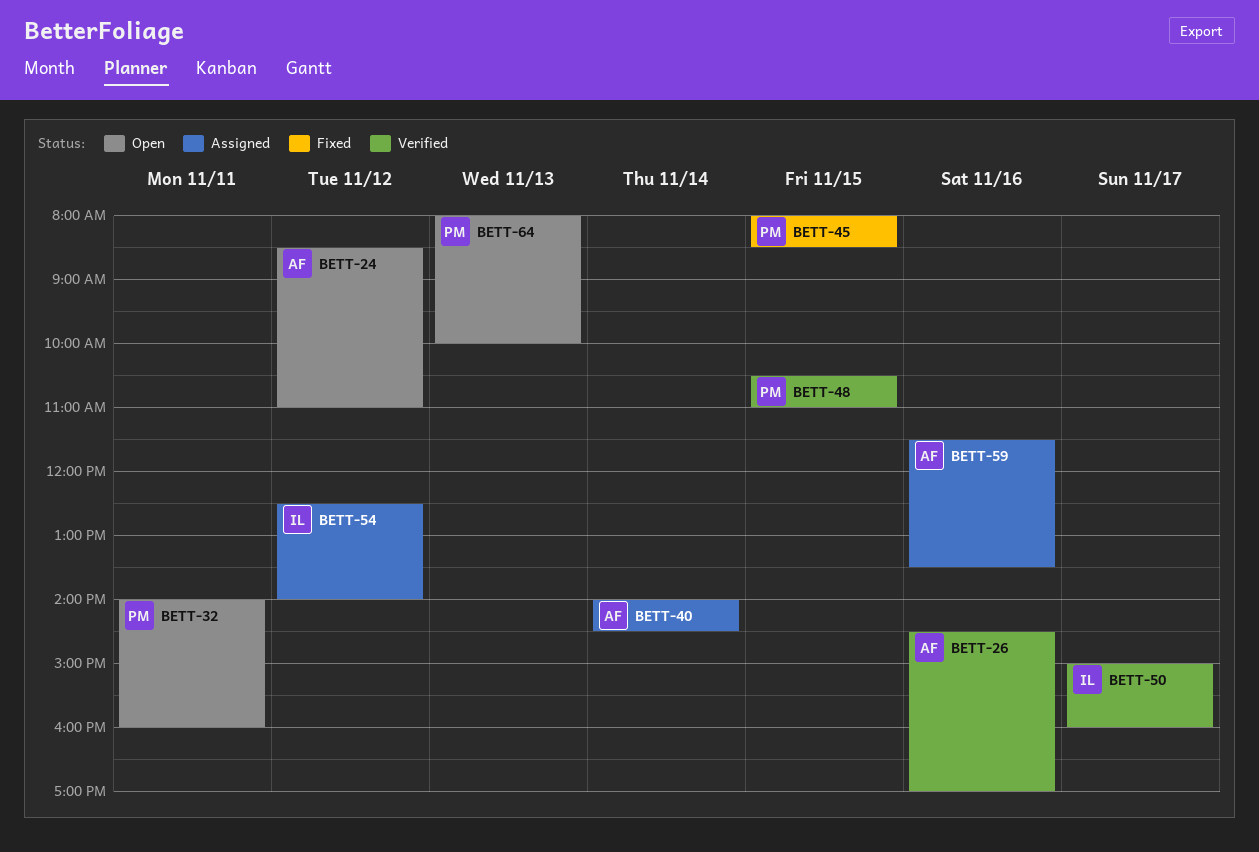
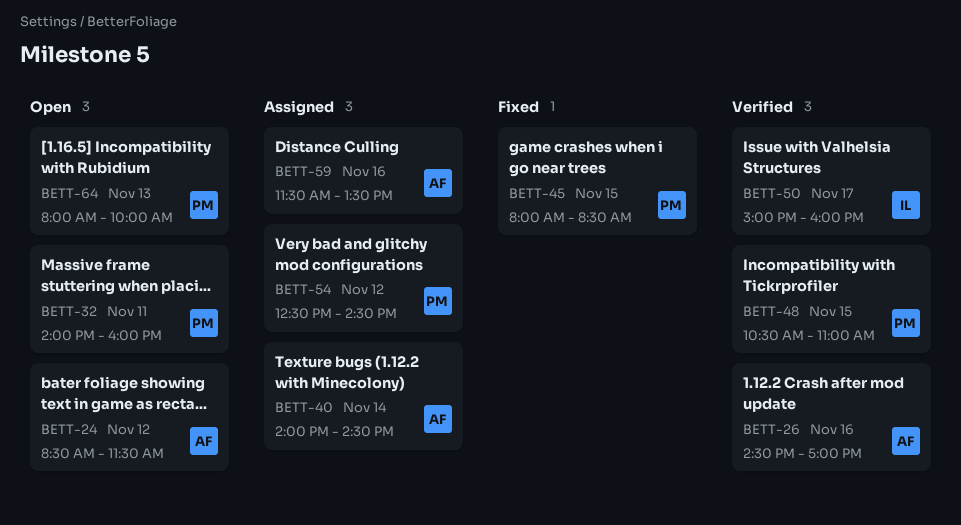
BETT-24, ends: 11:00 -> 11:30
BETT-54, owner: IL -> PM
BETT-54, ends: 14:00 -> 14:30

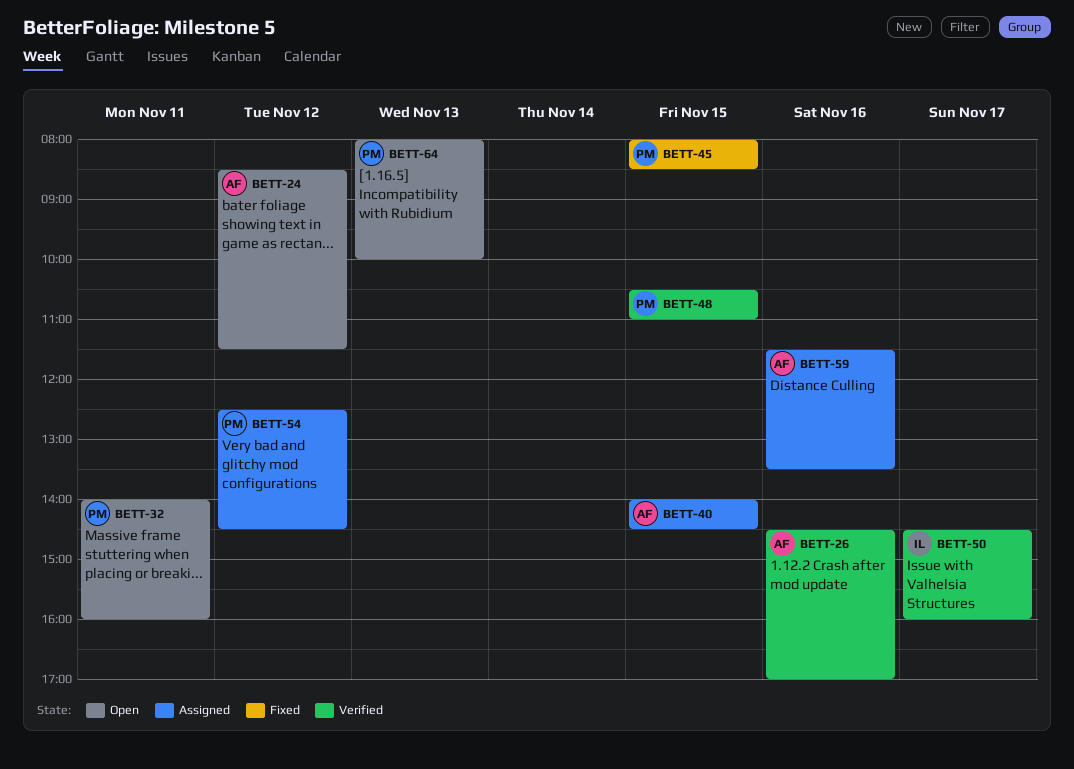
BETT-40, day: Nov 14 -> Nov 15
BETT-50, begins: 15:00 -> 14:30

